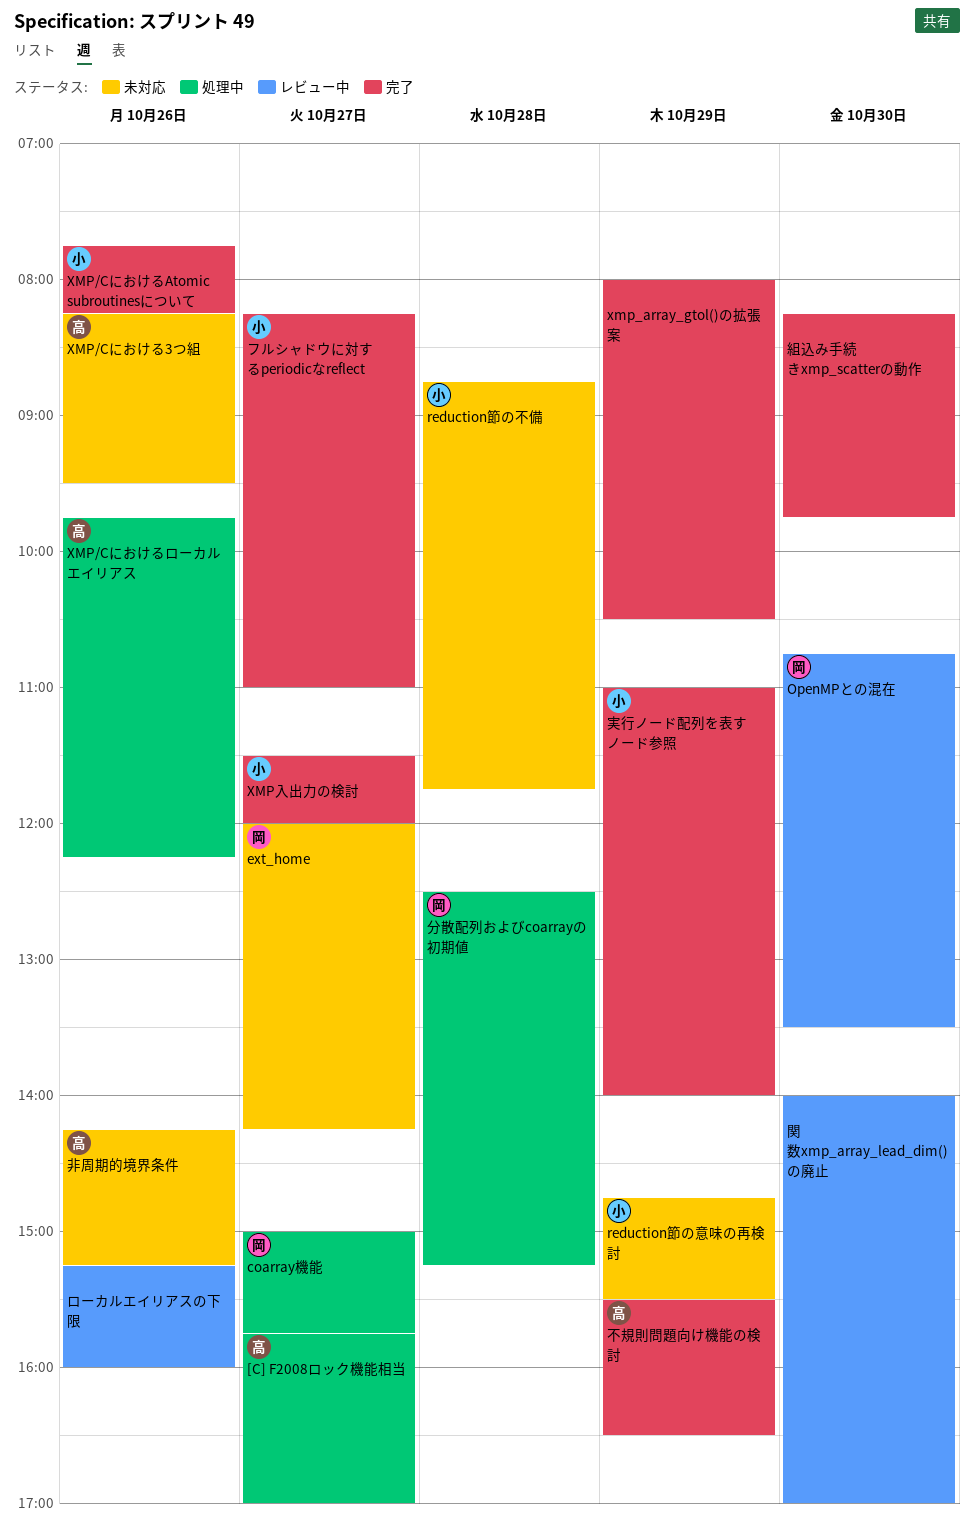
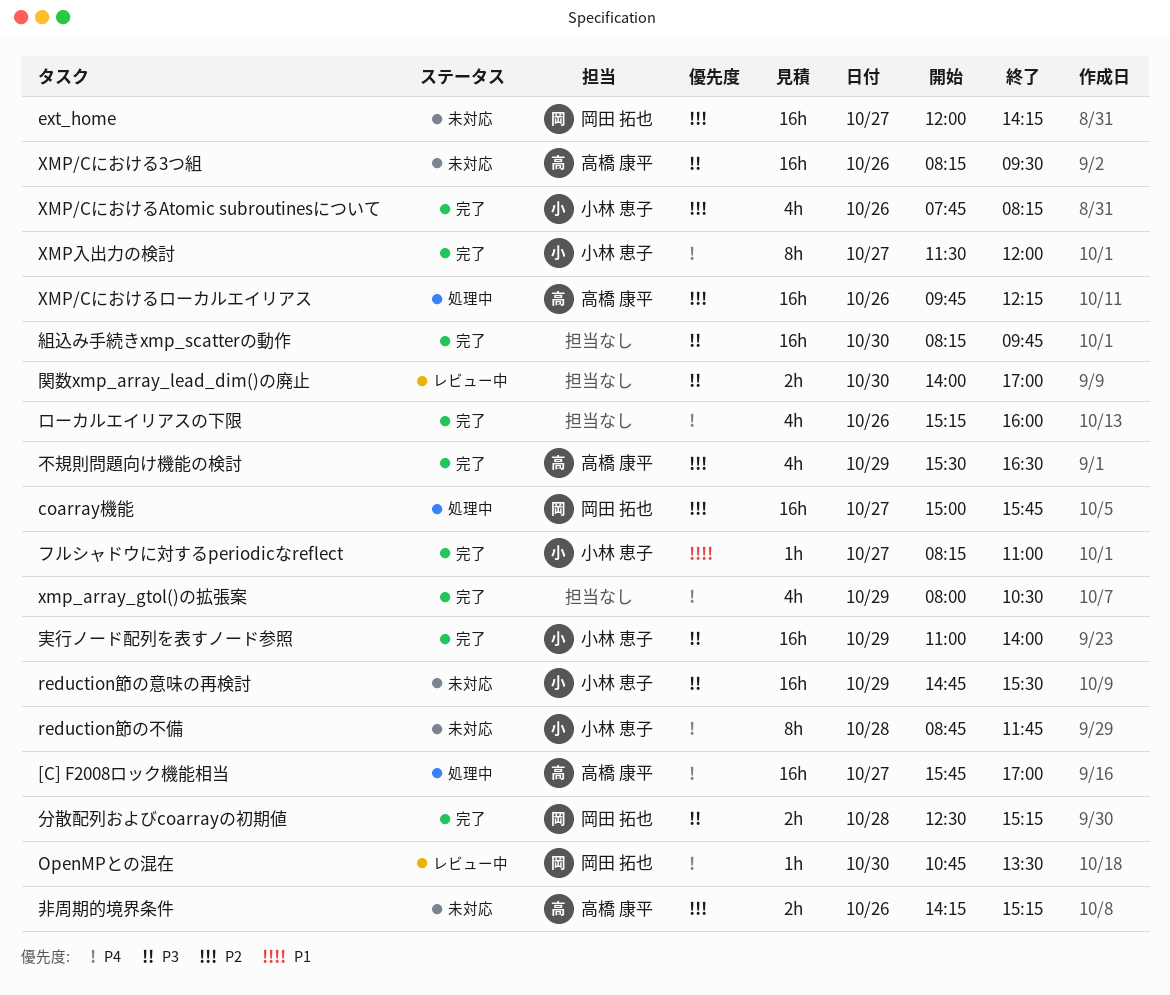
ローカルエイリアスの下限, status: レビュー中 -> 完了
分散配列およびcoarrayの初期値, status: 処理中 -> 完了

